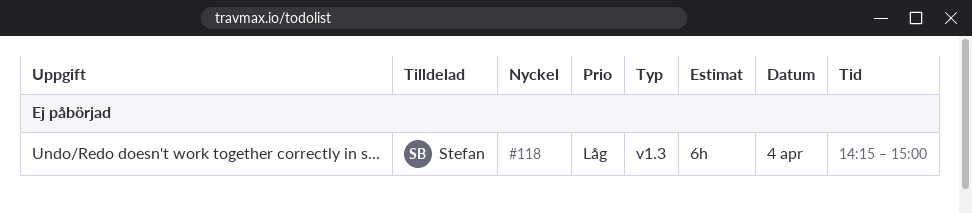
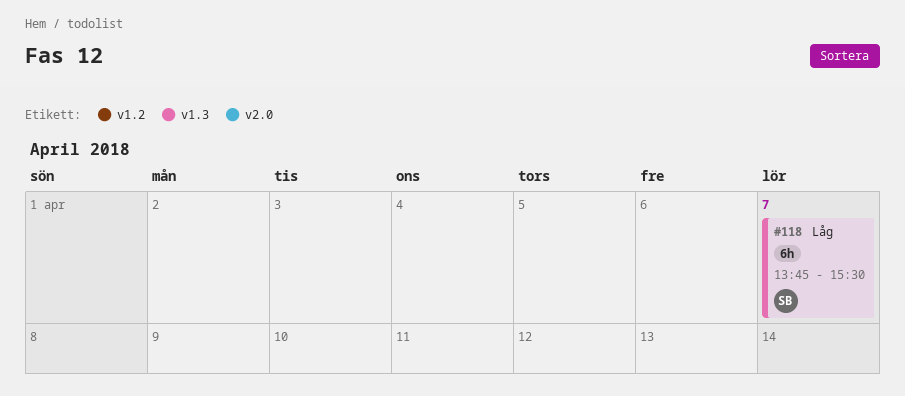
#118, day: Apr 4 -> Apr 7
#118, begins: 14:15 -> 13:45
#118, ends: 15:00 -> 15:30

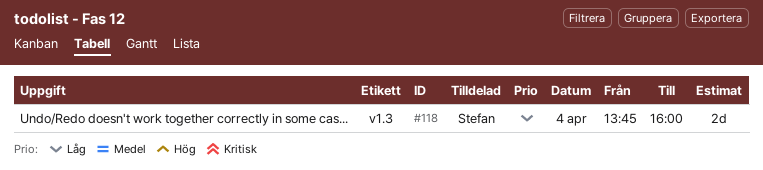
#118, estimate: 6h -> 2d
#118, day: Apr 7 -> Apr 4
#118, ends: 15:30 -> 16:00

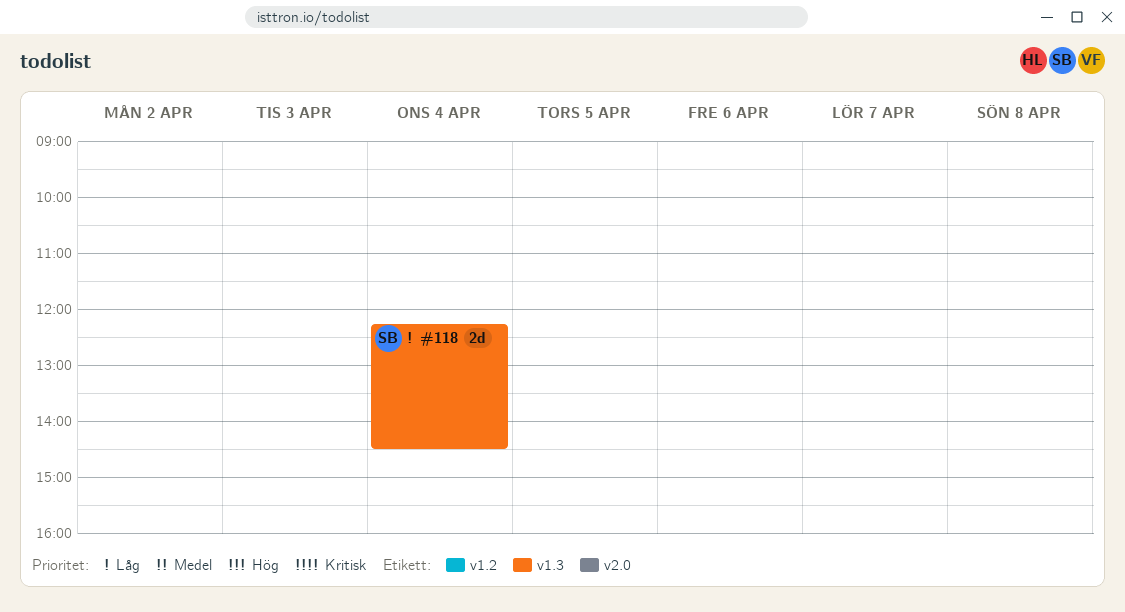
#118, begins: 13:45 -> 12:15
#118, ends: 16:00 -> 14:30

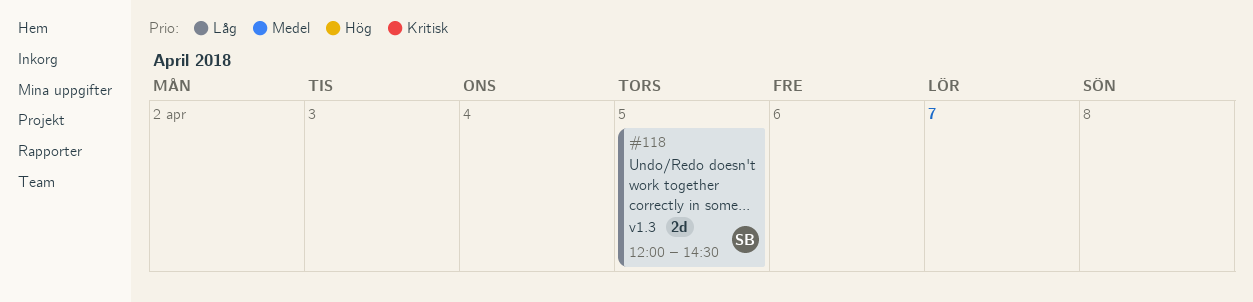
#118, day: Apr 4 -> Apr 5
#118, begins: 12:15 -> 12:00

